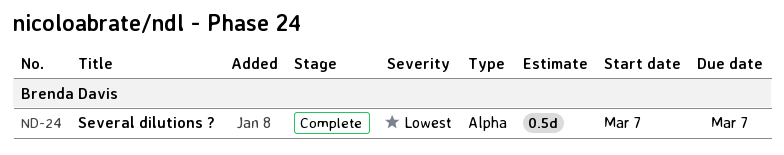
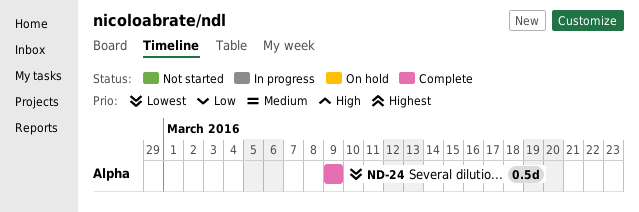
ND-24, start: Mar 7 -> Mar 9
ND-24, due: Mar 7 -> Mar 9

